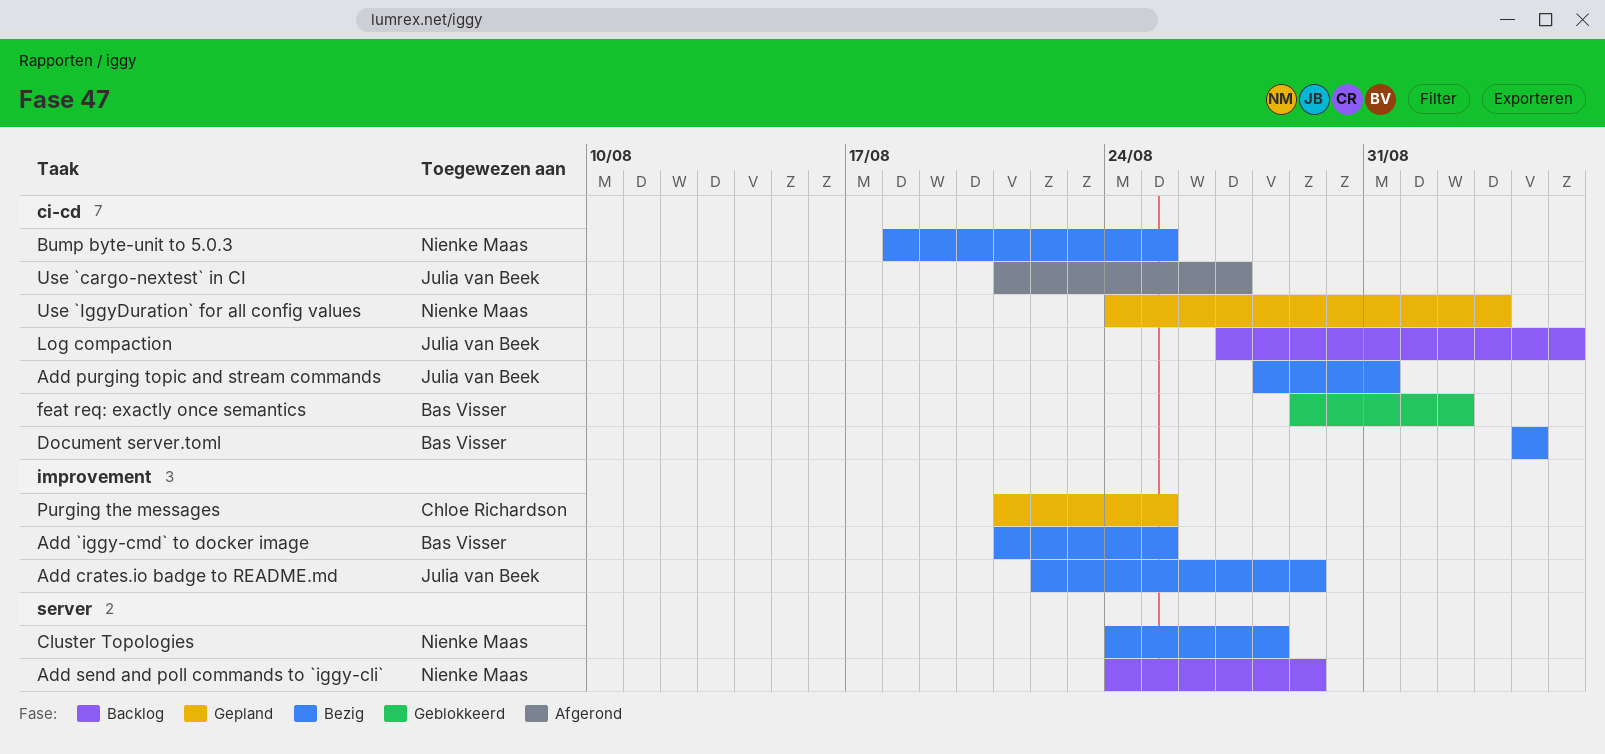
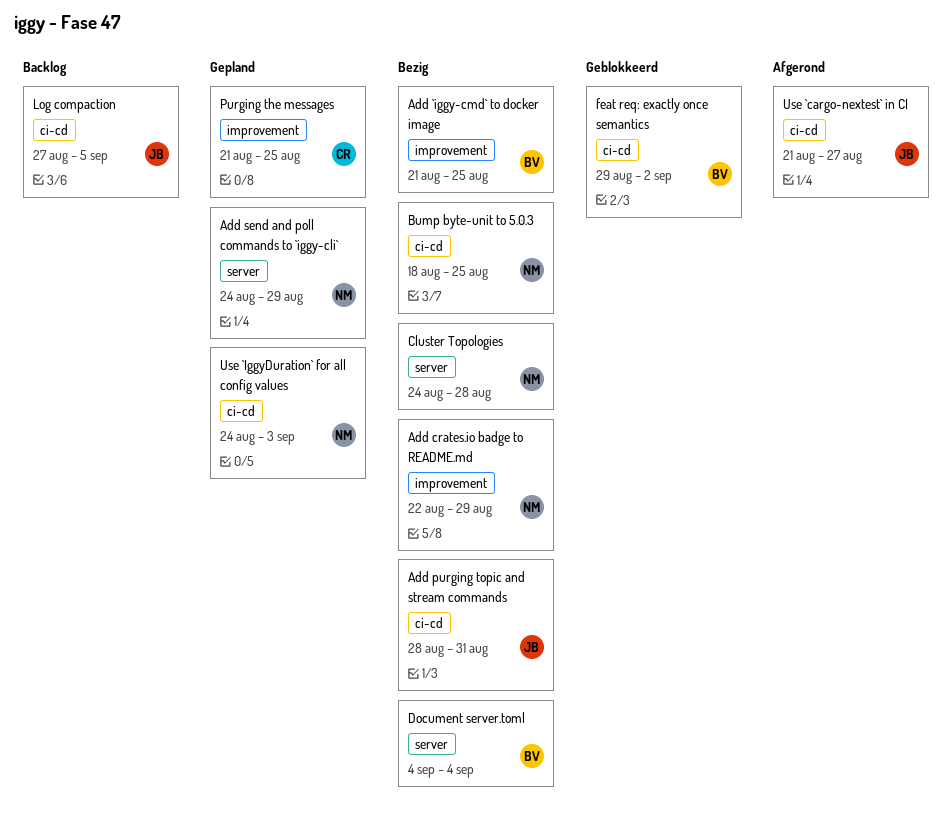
Add crates.io badge to README.md, owner: Julia van Beek -> Nienke Maas
Add send and poll commands to `iggy-cli`, status: Backlog -> Gepland
Document server.toml, label: ci-cd -> server

